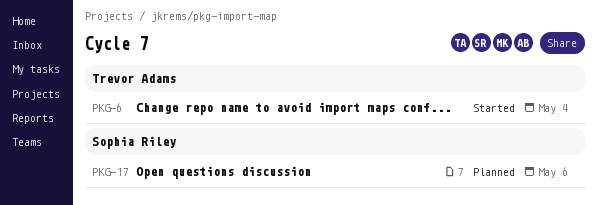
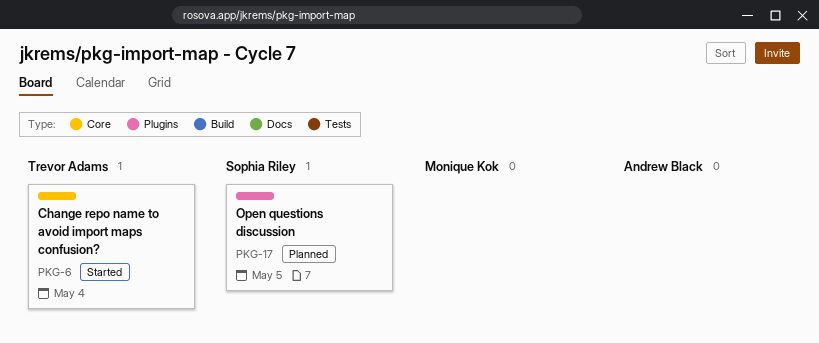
PKG-17, due: May 6 -> May 5

